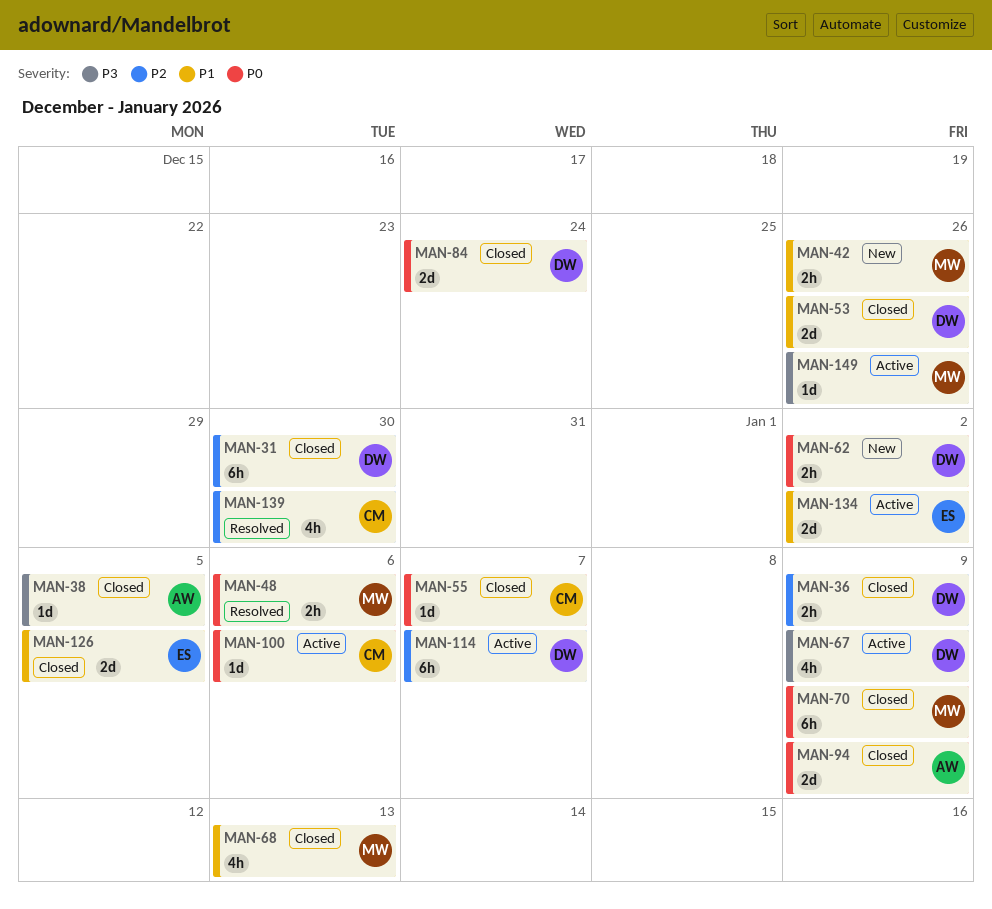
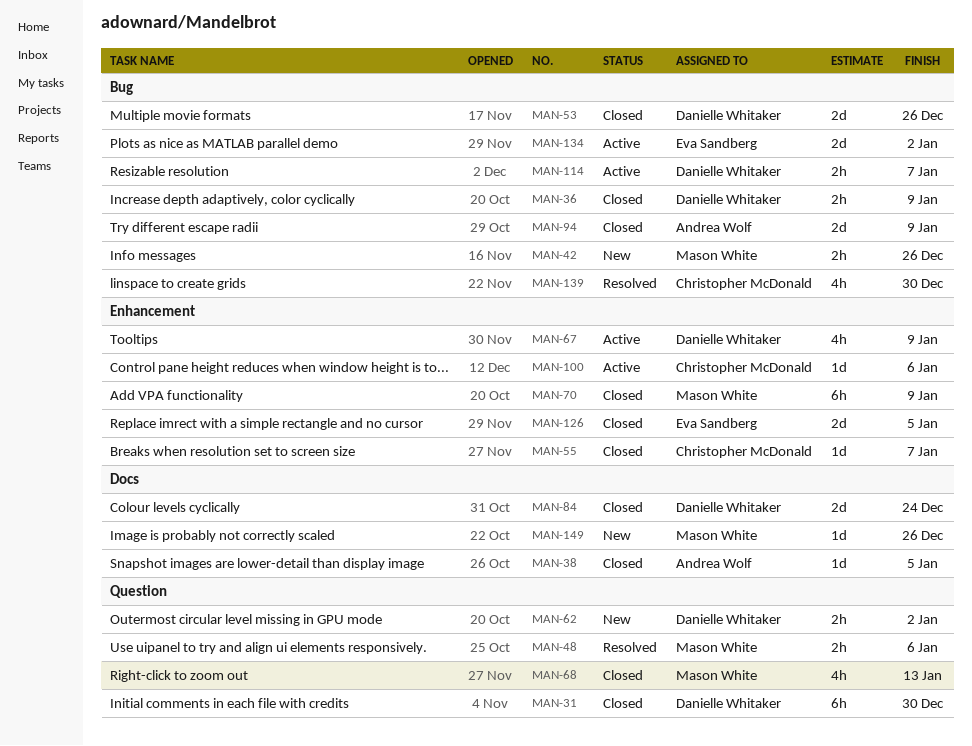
MAN-114, estimate: 6h -> 2h
MAN-149, status: Active -> New

